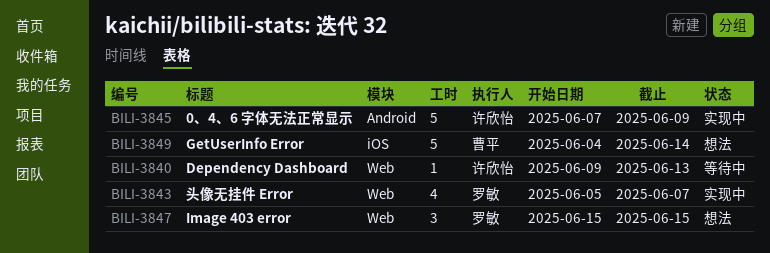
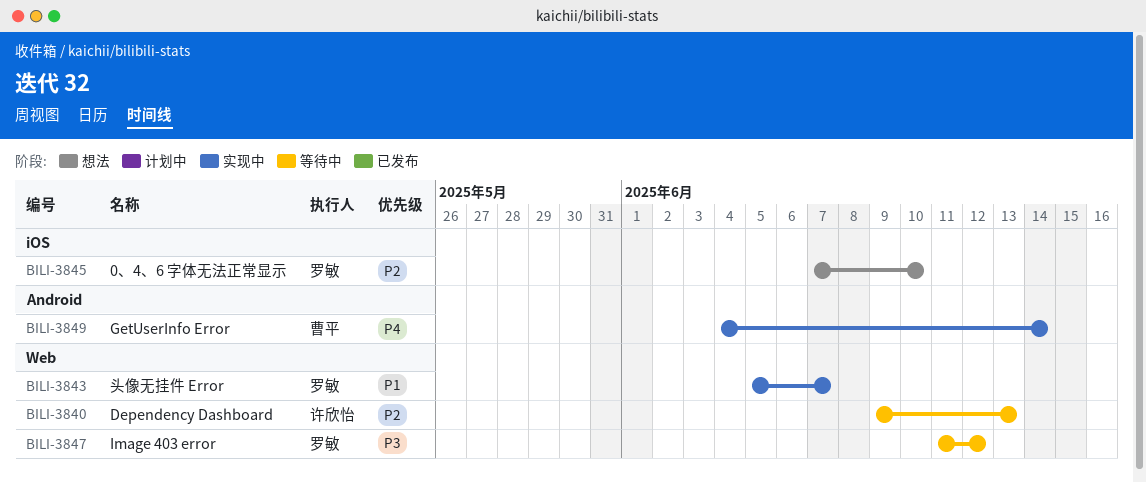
BILI-3845, status: 实现中 -> 想法
BILI-3845, owner: 许欣怡 -> 罗敏
BILI-3845, label: Android -> iOS
BILI-3845, due: Jun 9 -> Jun 10
BILI-3847, status: 想法 -> 等待中
BILI-3847, start: Jun 15 -> Jun 11
BILI-3847, due: Jun 15 -> Jun 12
BILI-3849, status: 想法 -> 实现中
BILI-3849, label: iOS -> Android

